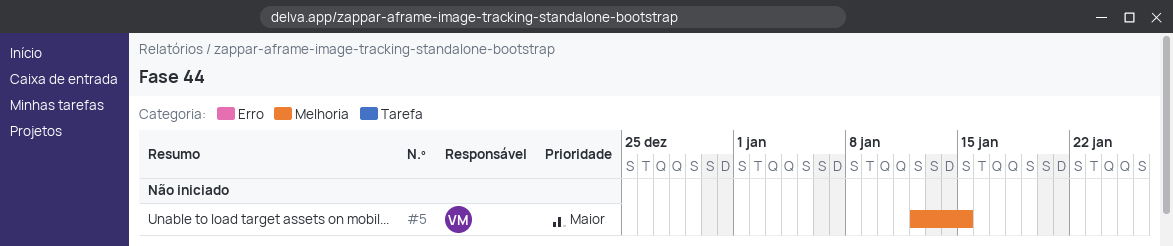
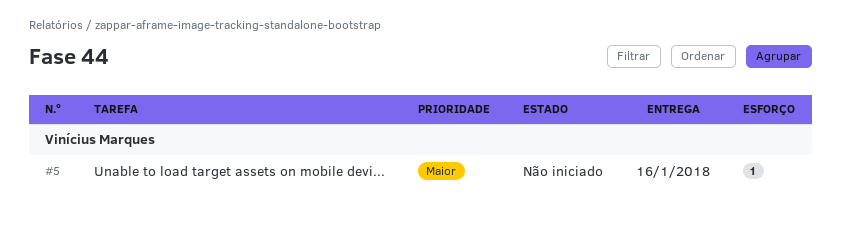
#5, due: Jan 15 -> Jan 16

